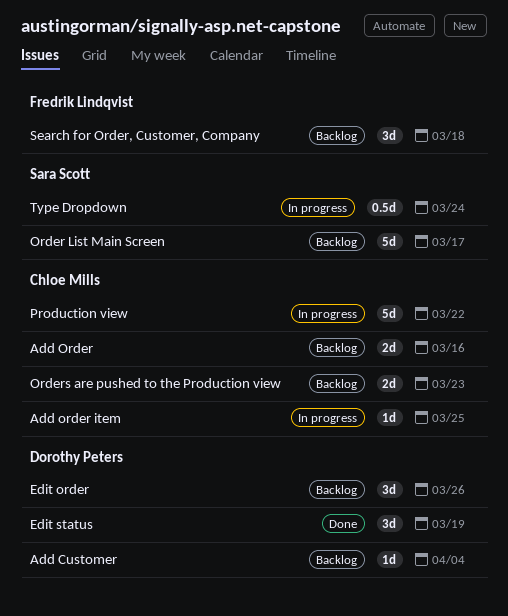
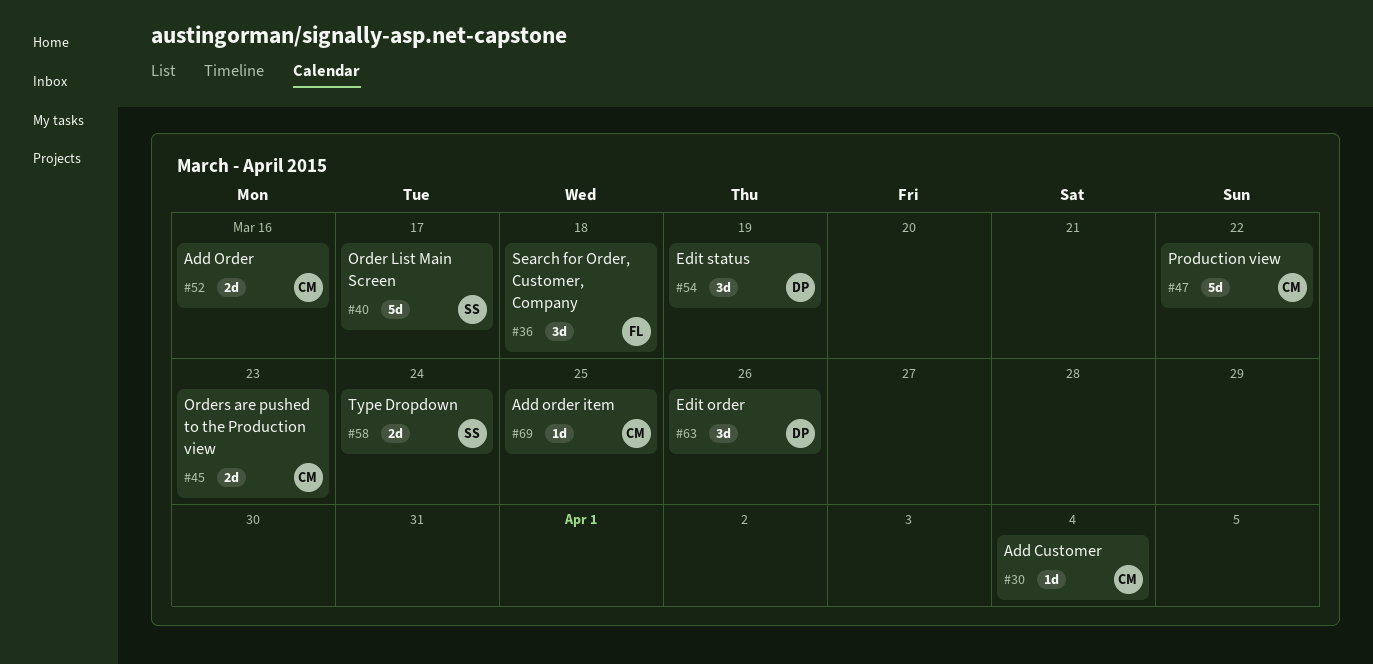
Add Customer, owner: Dorothy Peters -> Chloe Mills
Type Dropdown, estimate: 0.5d -> 2d

